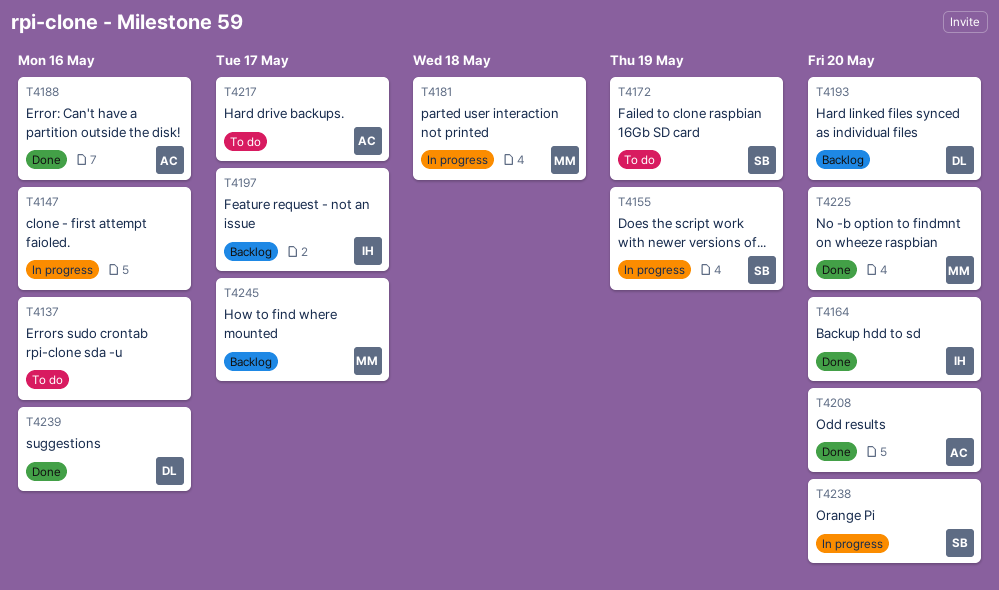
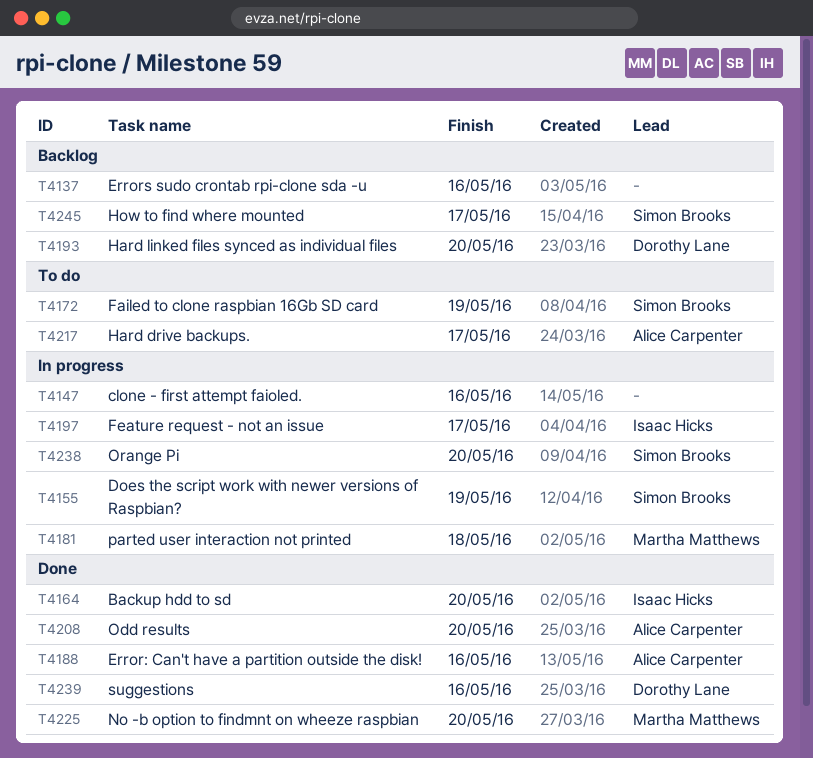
T4137, status: To do -> Backlog
T4197, status: Backlog -> In progress
T4245, owner: Martha Matthews -> Simon Brooks

